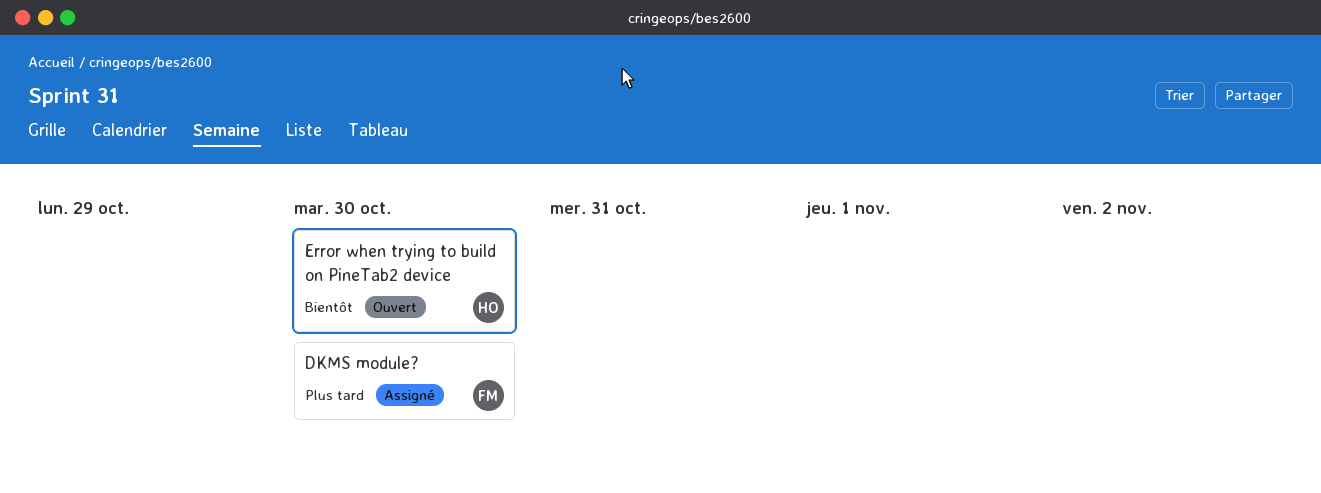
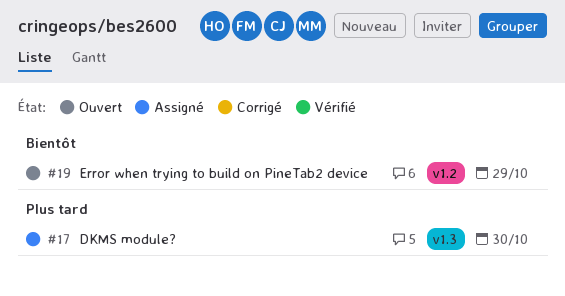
Error when trying to build on PineTab2 device, due: Oct 30 -> Oct 29

